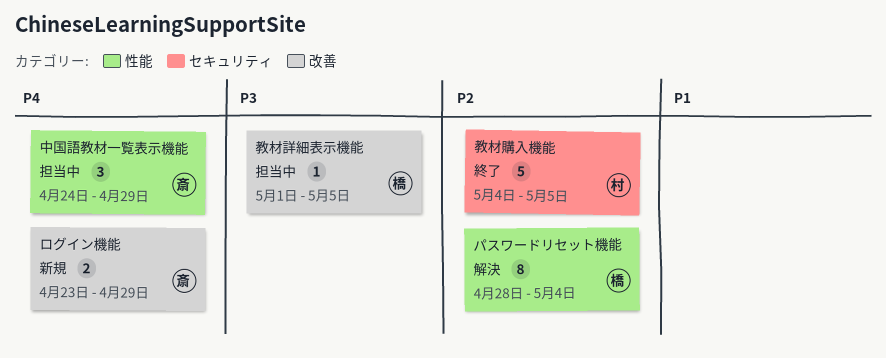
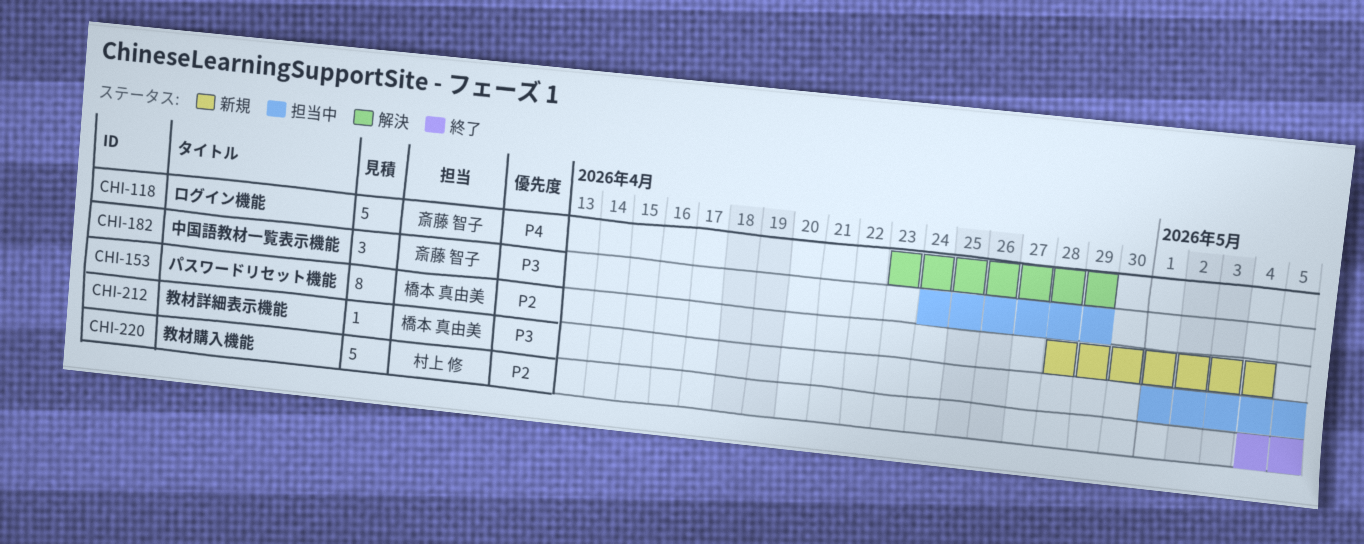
パスワードリセット機能, status: 解決 -> 新規
ログイン機能, status: 新規 -> 解決
ログイン機能, estimate: 2 -> 5
中国語教材一覧表示機能, priority: P4 -> P3

